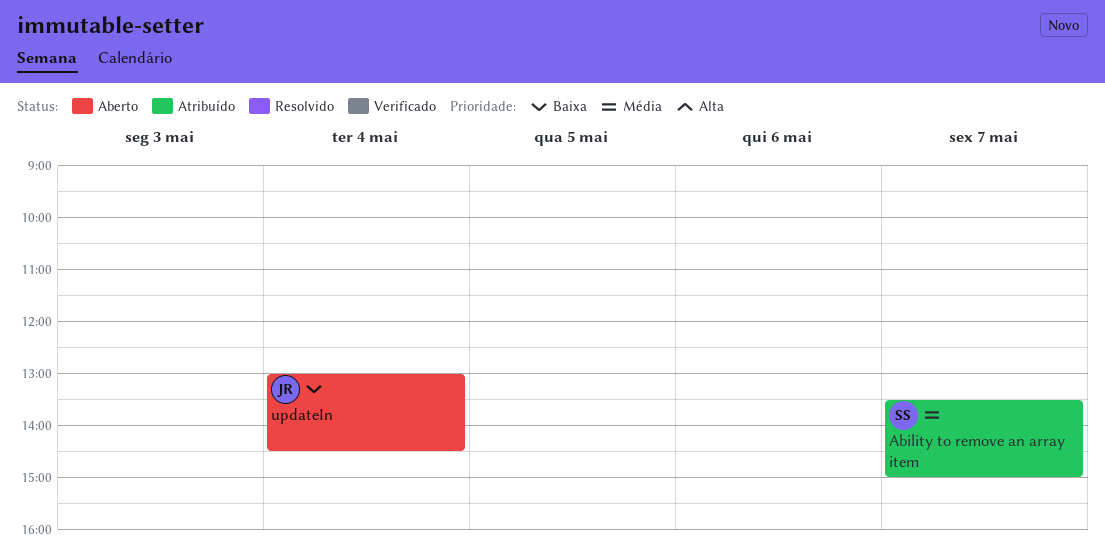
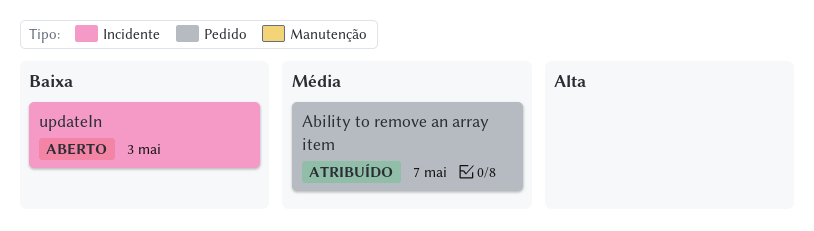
updateIn, day: May 4 -> May 3

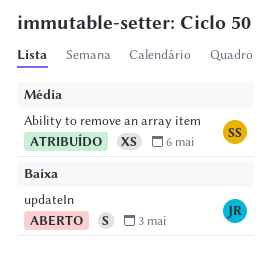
Ability to remove an array item, day: May 7 -> May 6

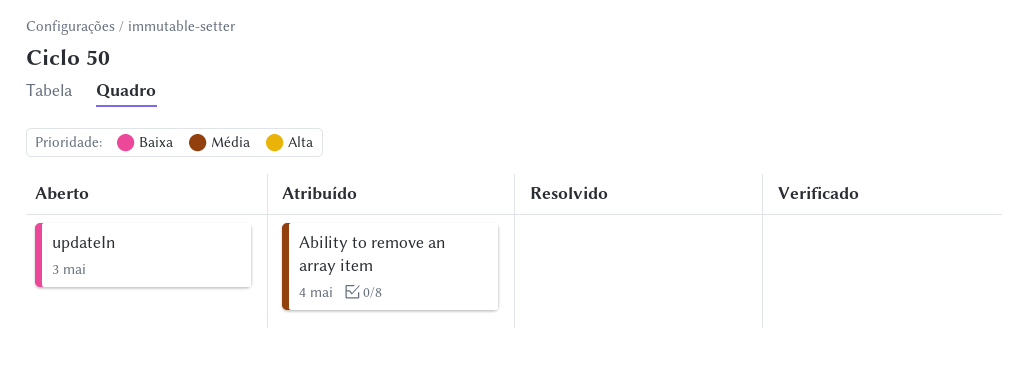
Ability to remove an array item, day: May 6 -> May 4

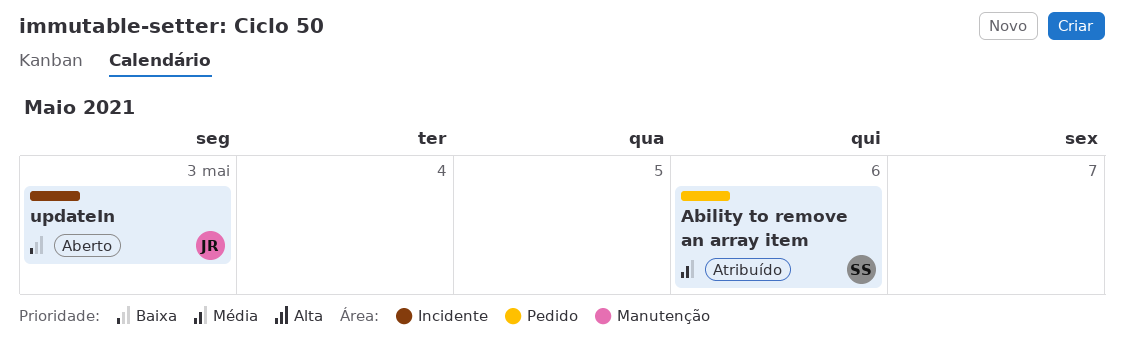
Ability to remove an array item, day: May 4 -> May 6

